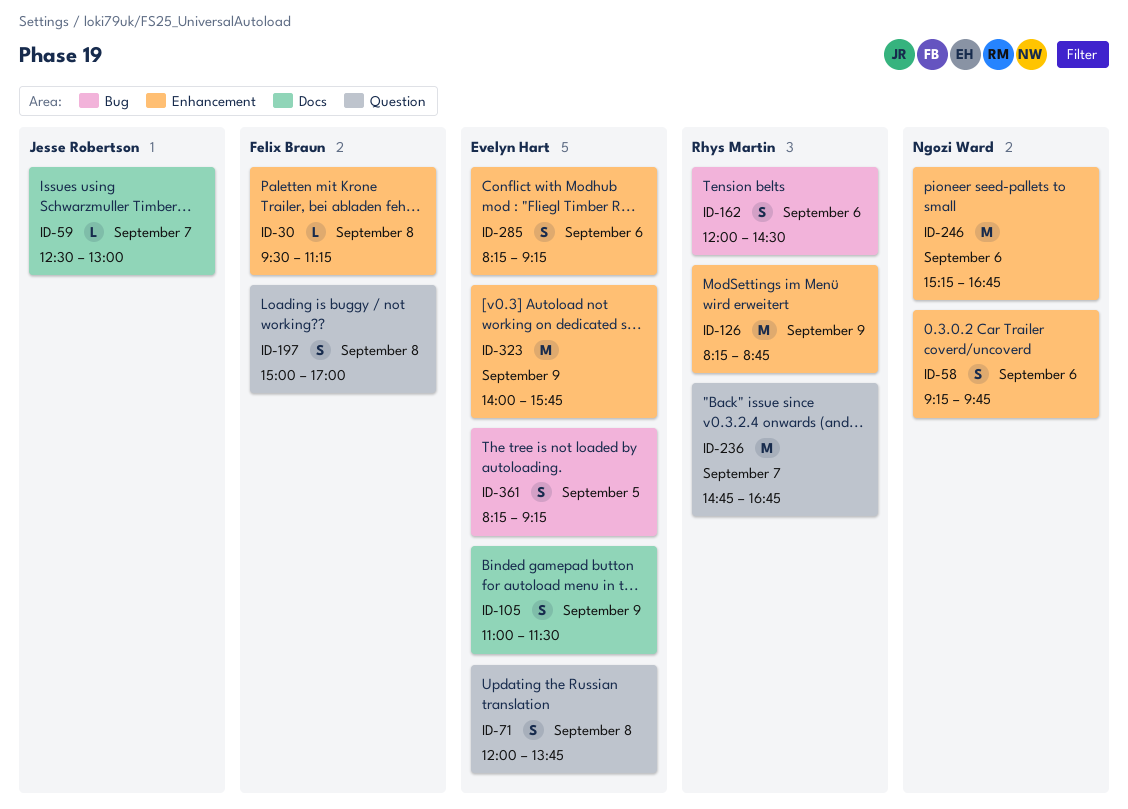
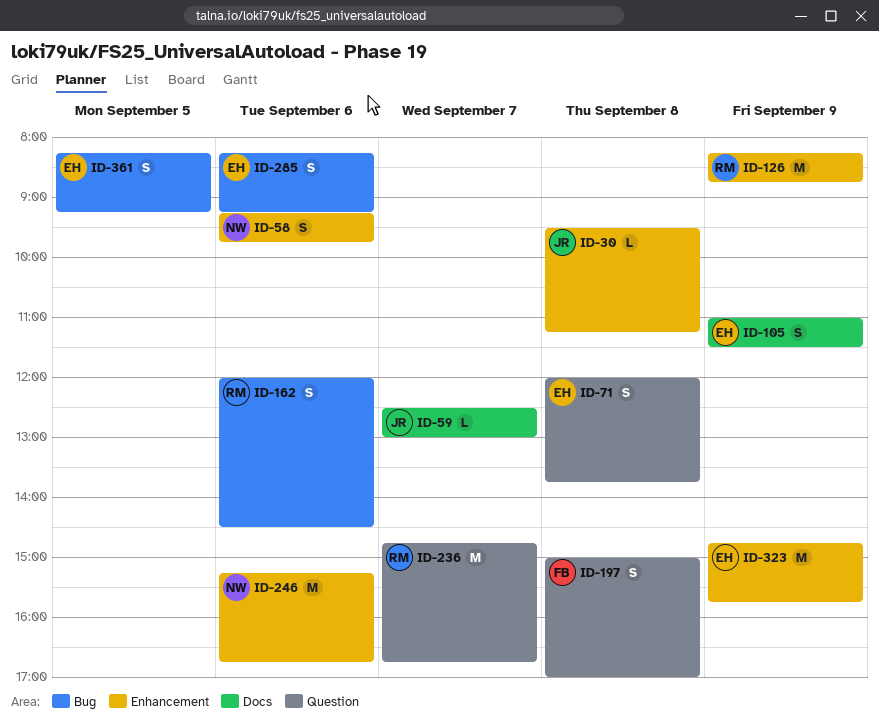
ID-30, owner: Felix Braun -> Jesse Robertson
ID-285, label: Enhancement -> Bug
ID-323, begins: 14:00 -> 14:45

